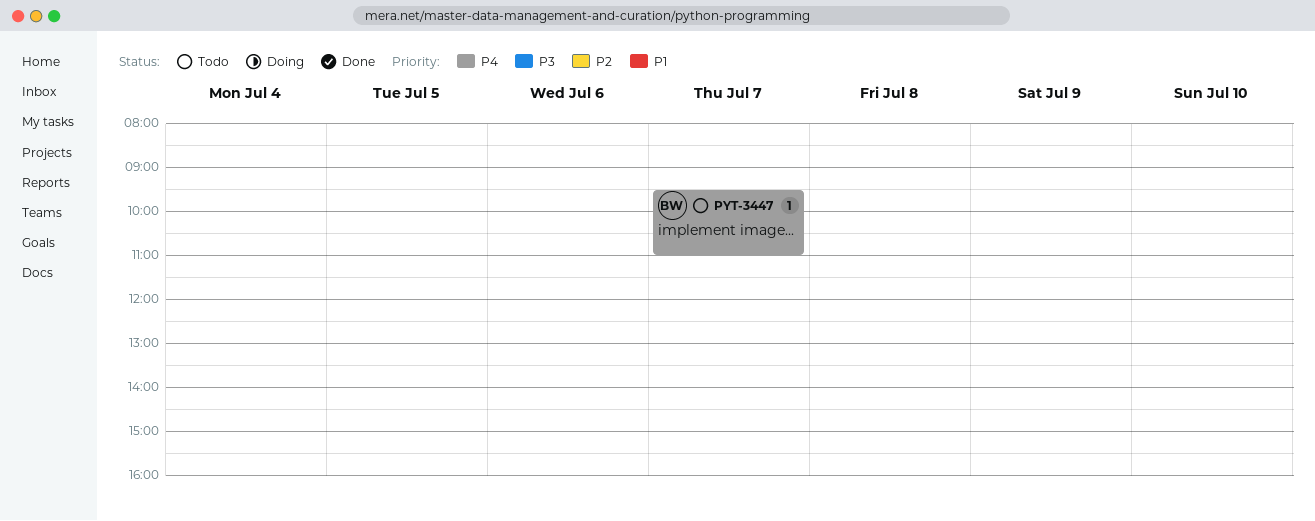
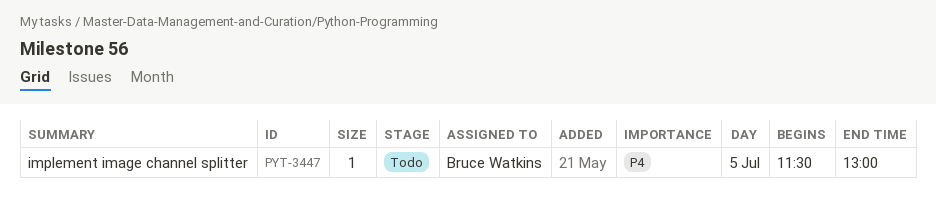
PYT-3447, day: Jul 7 -> Jul 5
PYT-3447, begins: 09:30 -> 11:30
PYT-3447, ends: 11:00 -> 13:00

